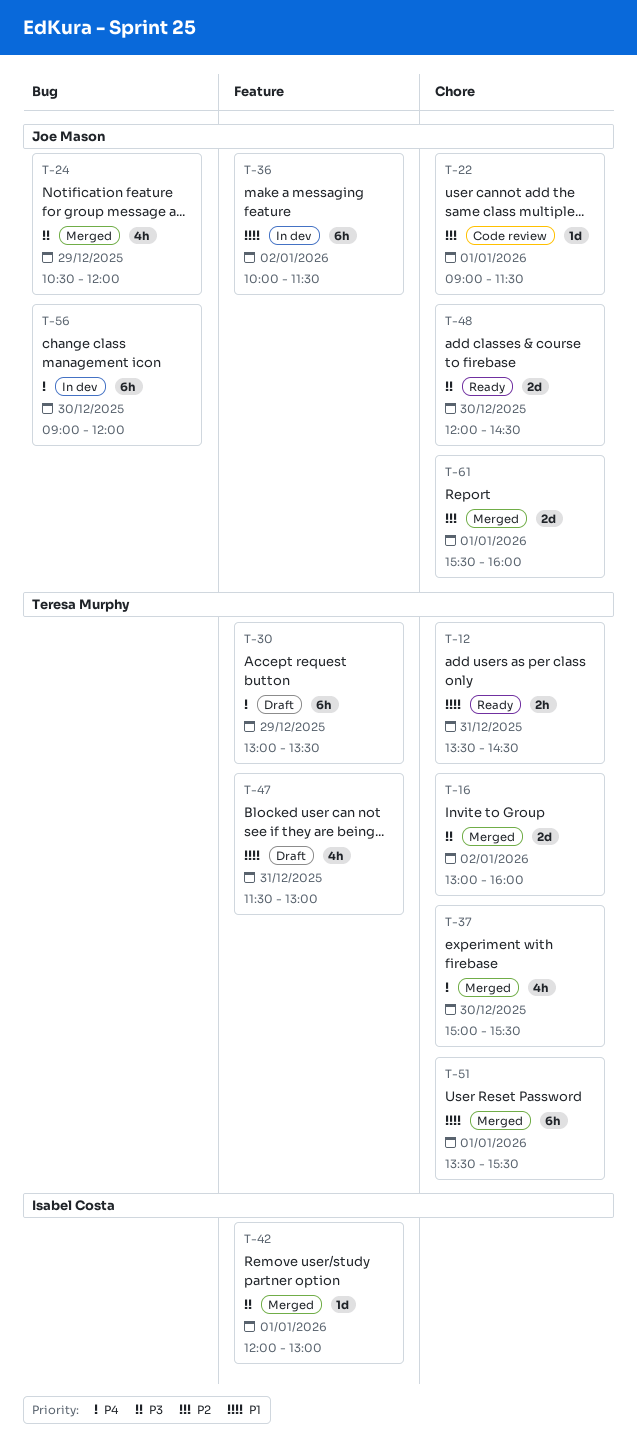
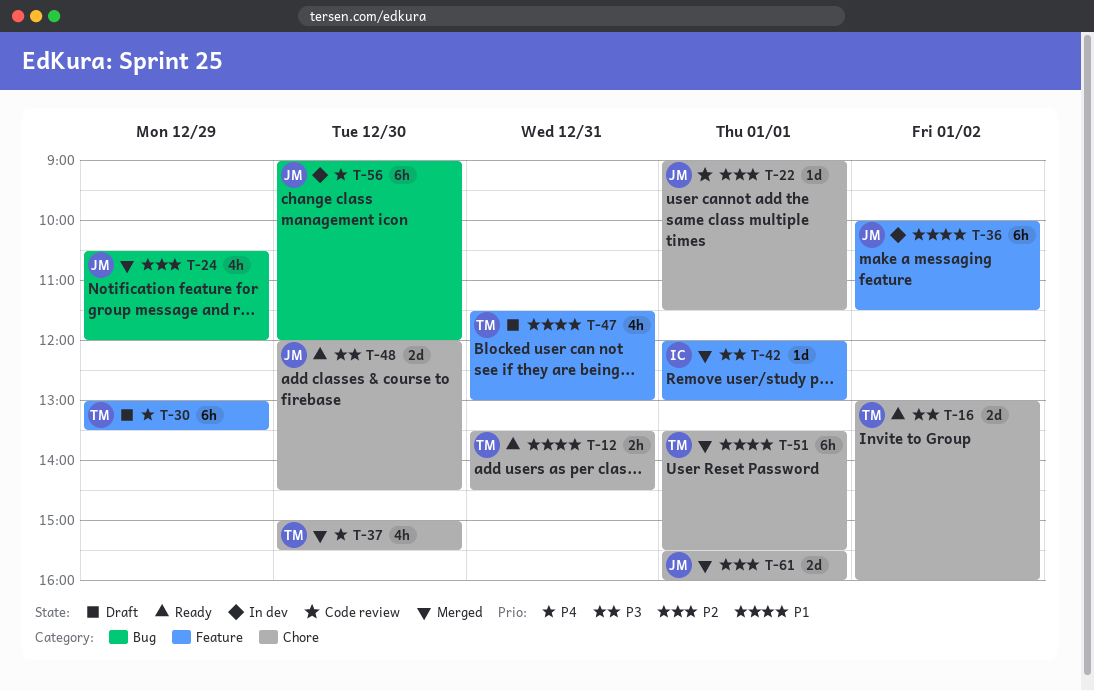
T-16, status: Merged -> Ready
T-24, priority: P3 -> P2

